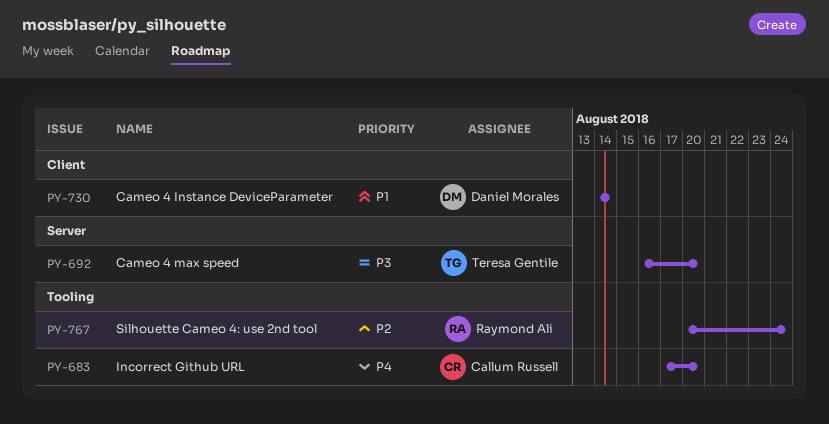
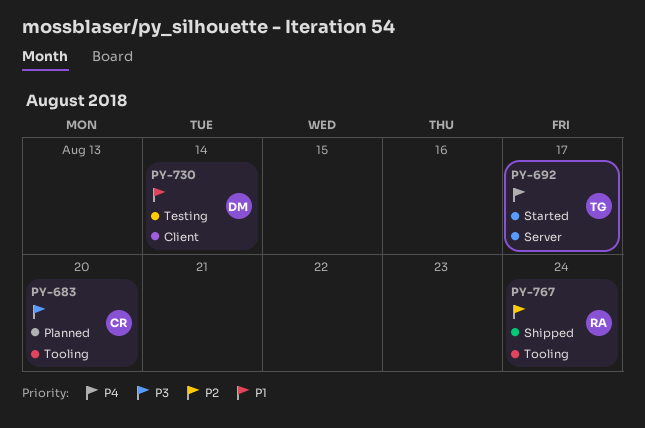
PY-683, priority: P4 -> P3
PY-692, priority: P3 -> P4
PY-692, due: Aug 20 -> Aug 17

